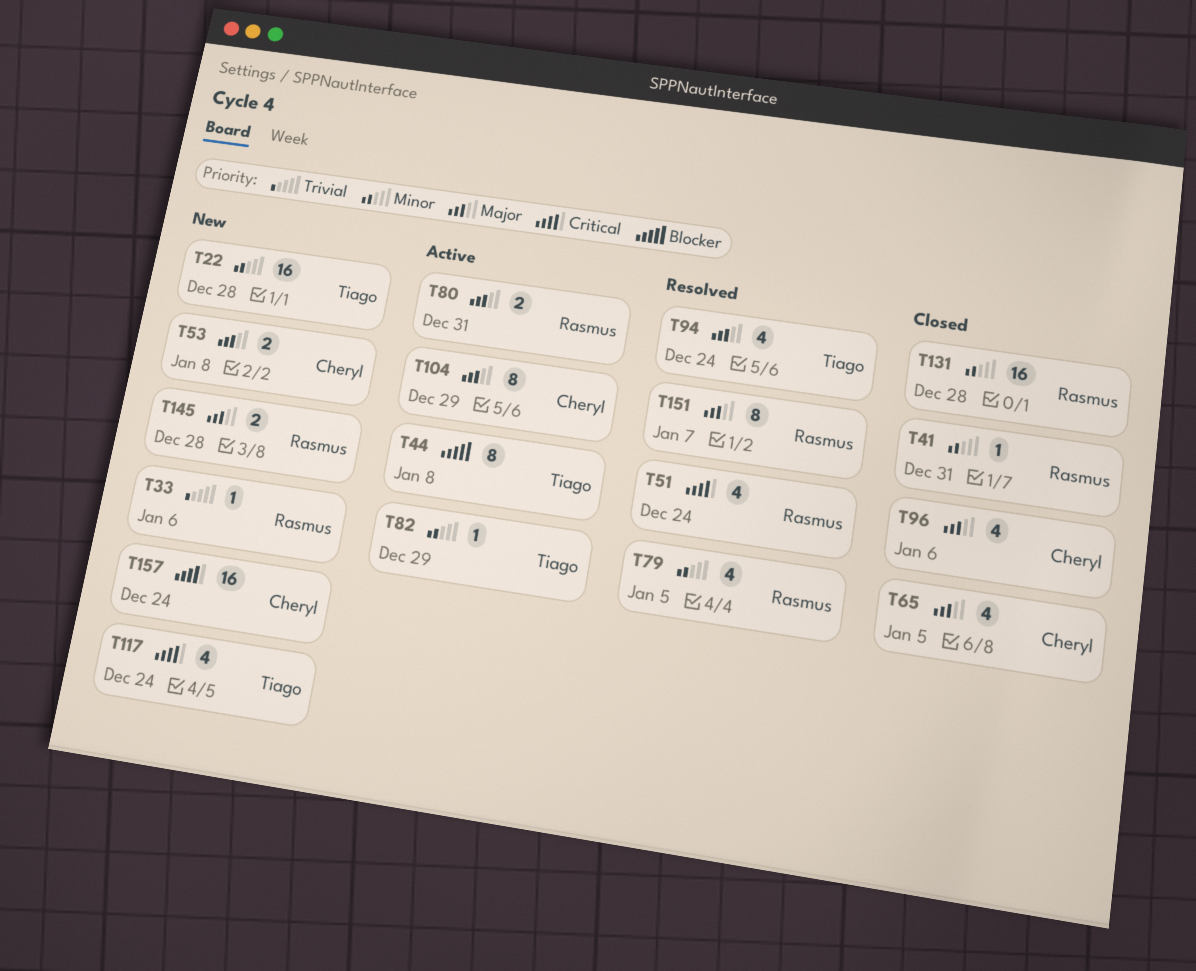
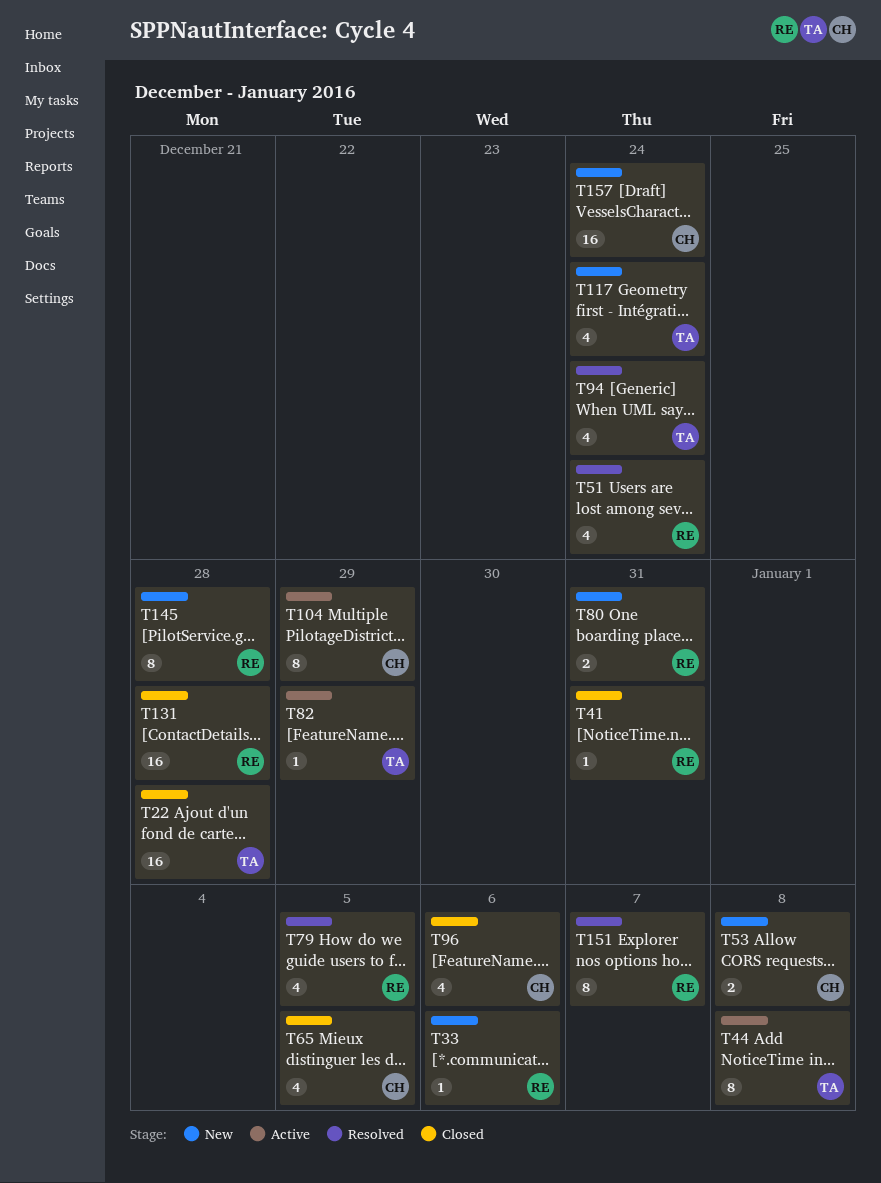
T22, status: New -> Closed
T80, status: Active -> New
T145, estimate: 2 -> 8

